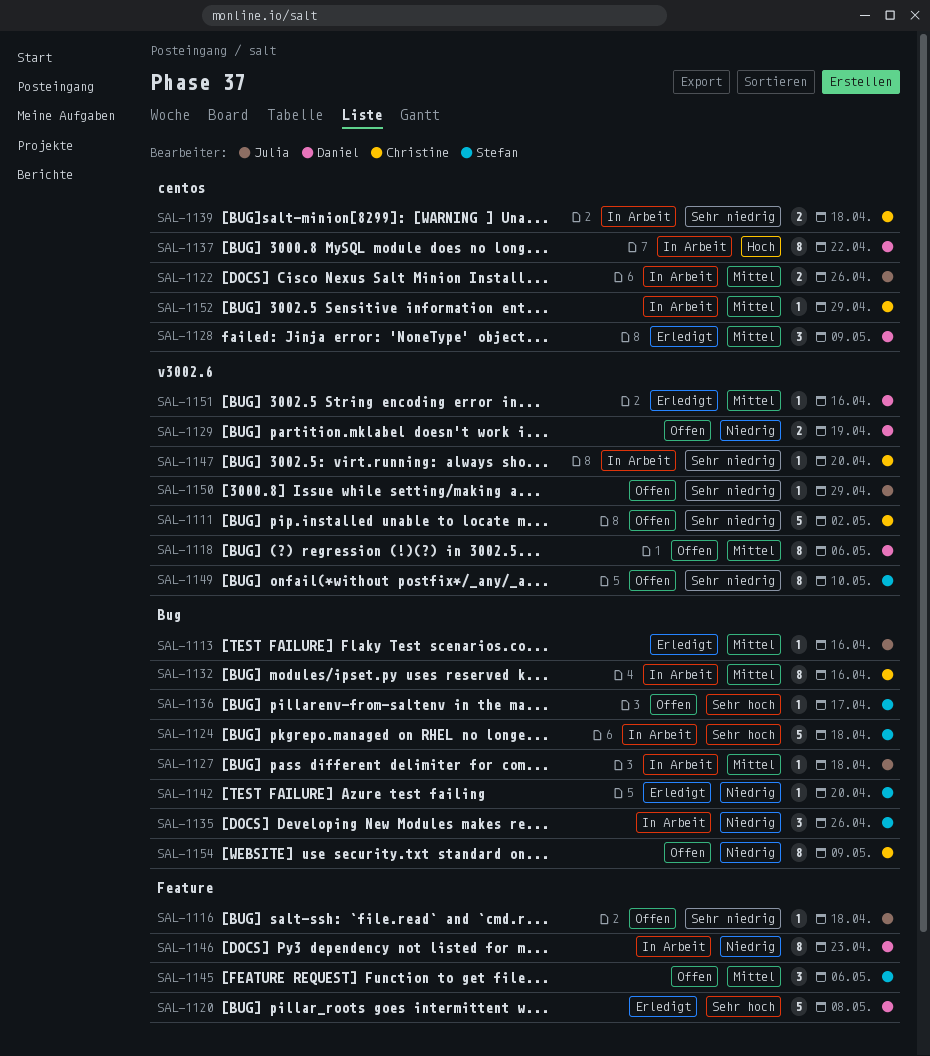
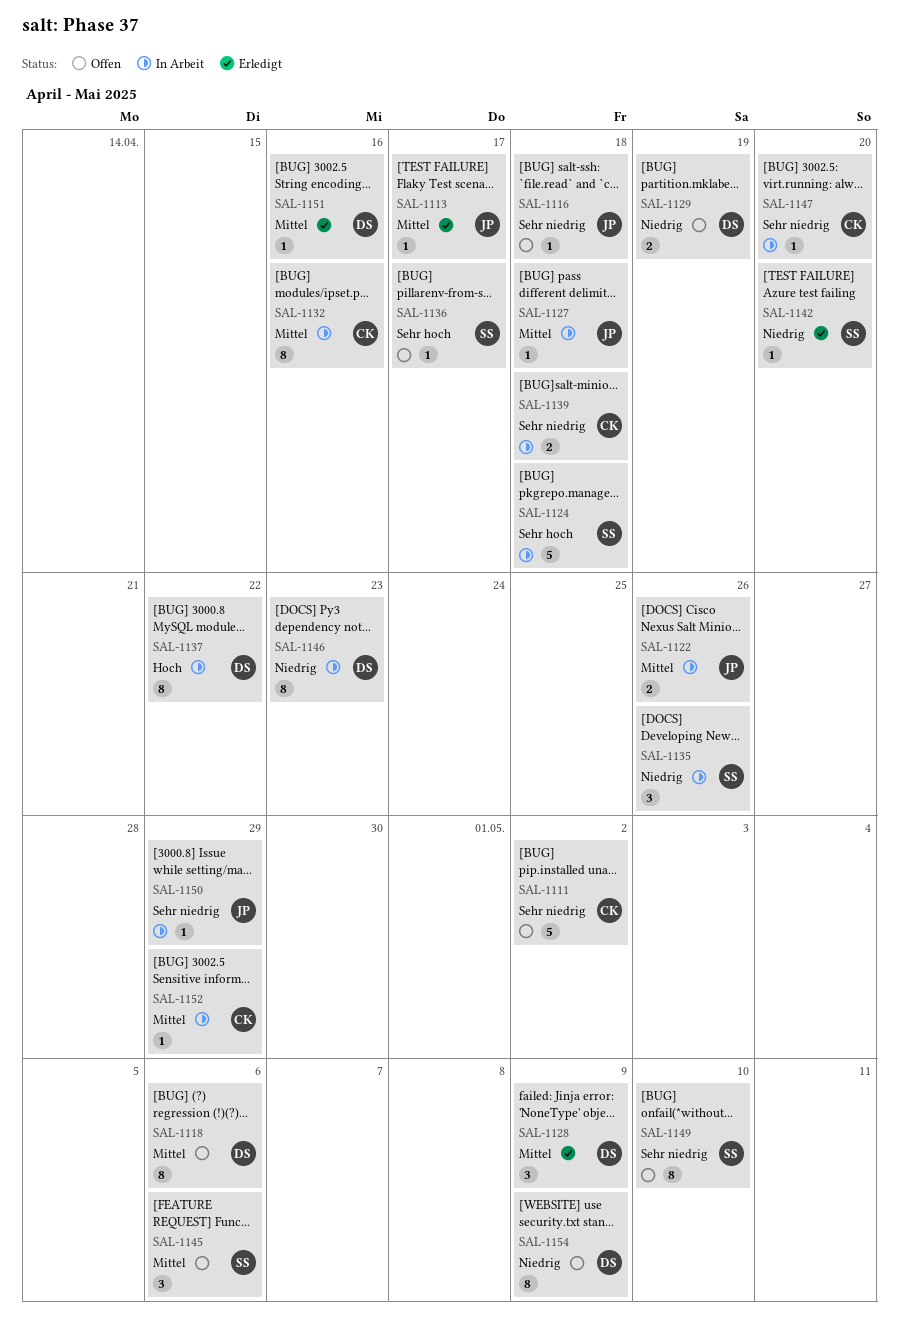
SAL-1113, due: Apr 16 -> Apr 17
SAL-1120: present -> none
SAL-1150, status: Offen -> In Arbeit
SAL-1154, owner: Christine -> Daniel

